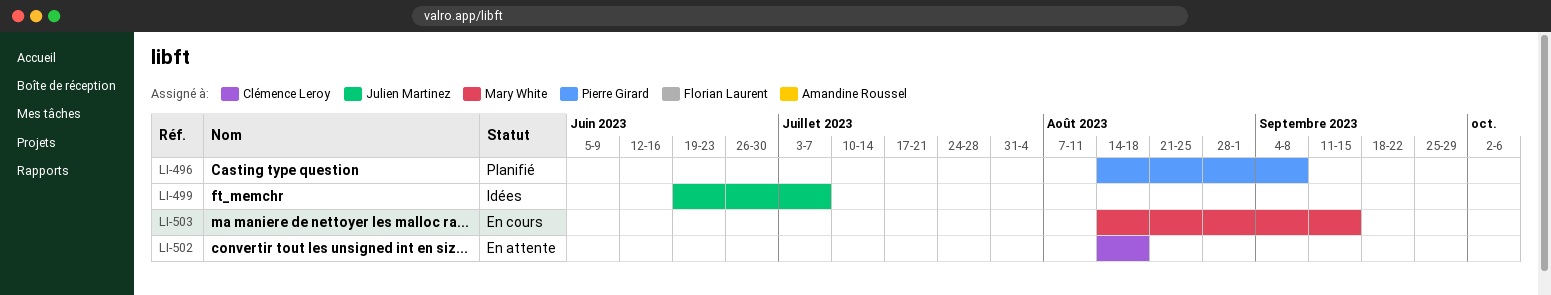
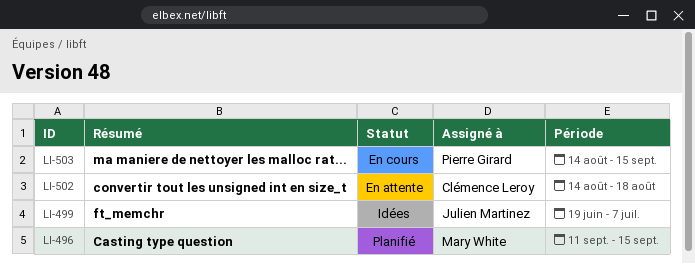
LI-496, owner: Pierre Girard -> Mary White
LI-496, start: Aug 14 -> Sep 11
LI-496, due: Sep 8 -> Sep 15
LI-503, owner: Mary White -> Pierre Girard

